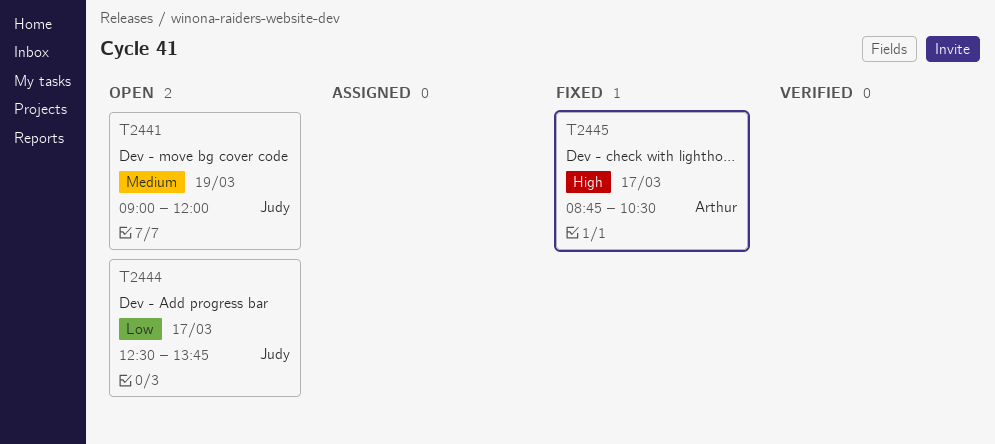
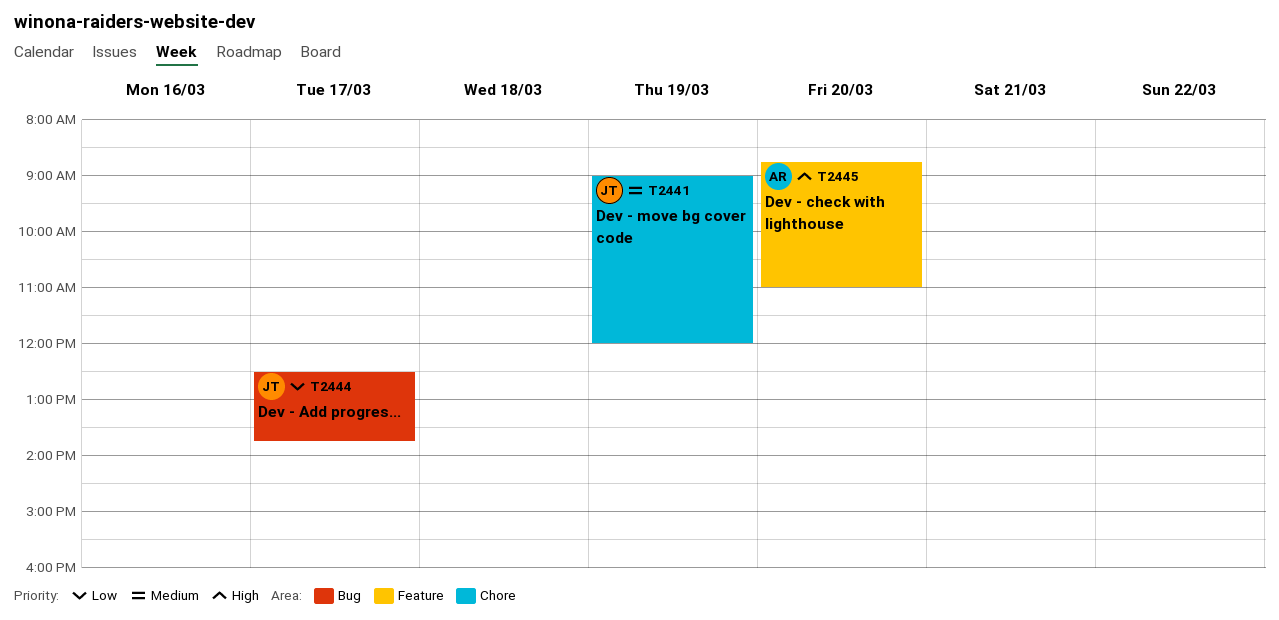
T2445, day: Mar 17 -> Mar 20
T2445, ends: 10:30 -> 11:00

